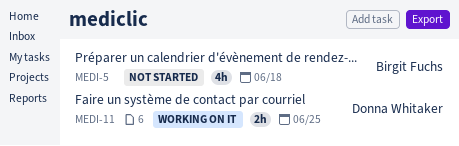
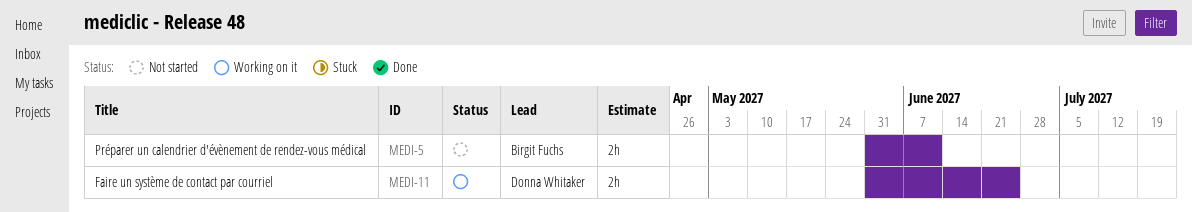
MEDI-5, estimate: 4h -> 2h
MEDI-5, due: Jun 18 -> Jun 11

